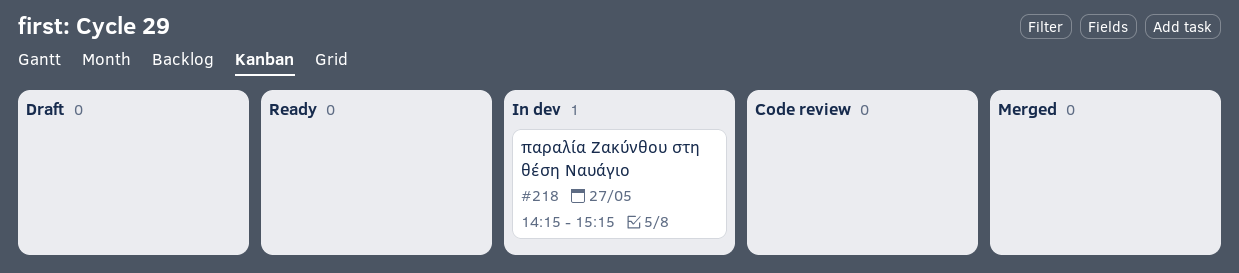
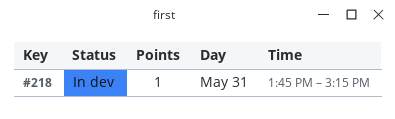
#218, day: May 27 -> May 31
#218, begins: 14:15 -> 13:45

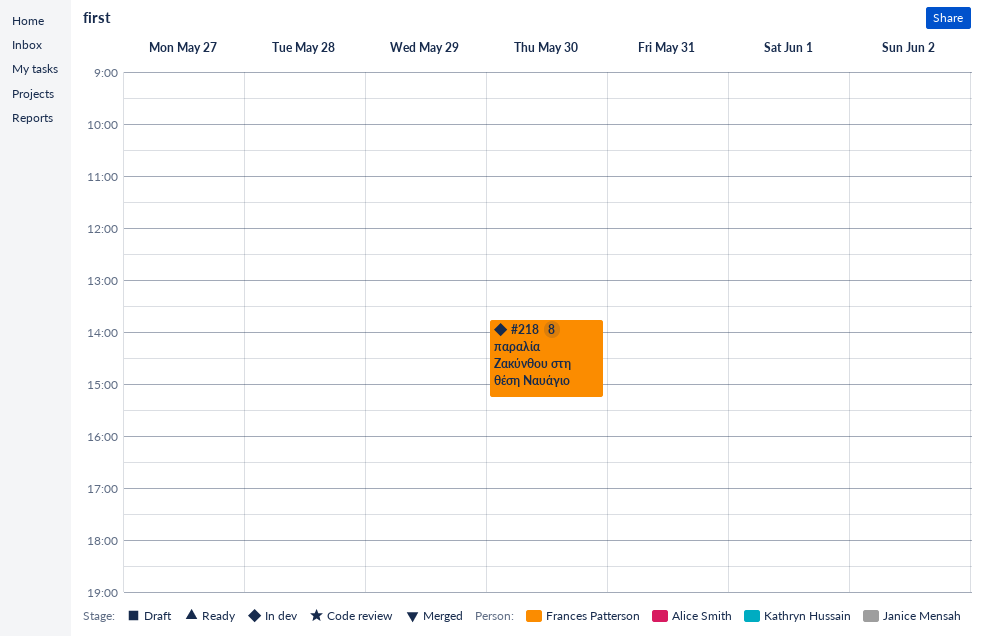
#218, estimate: 1 -> 8
#218, day: May 31 -> May 30

